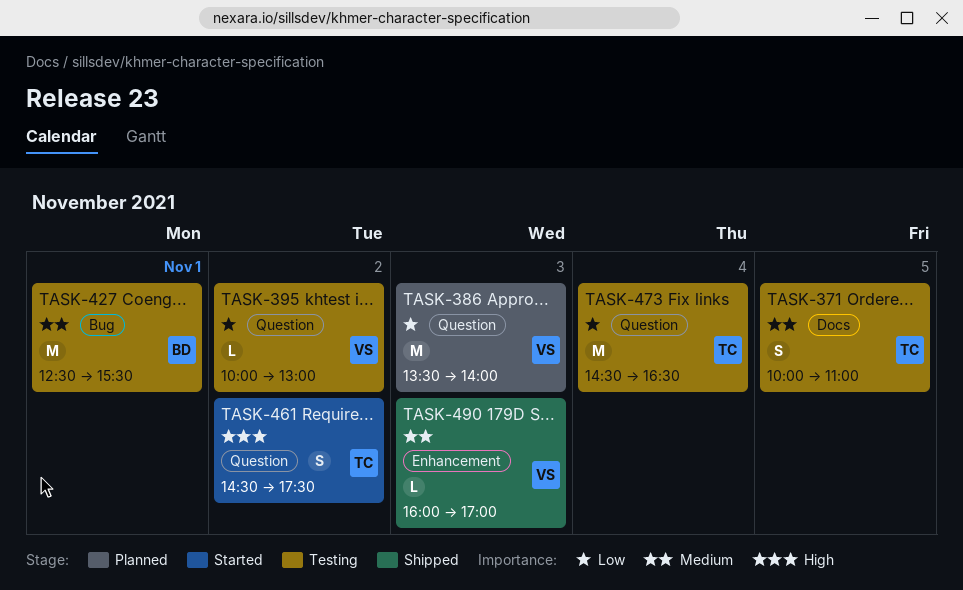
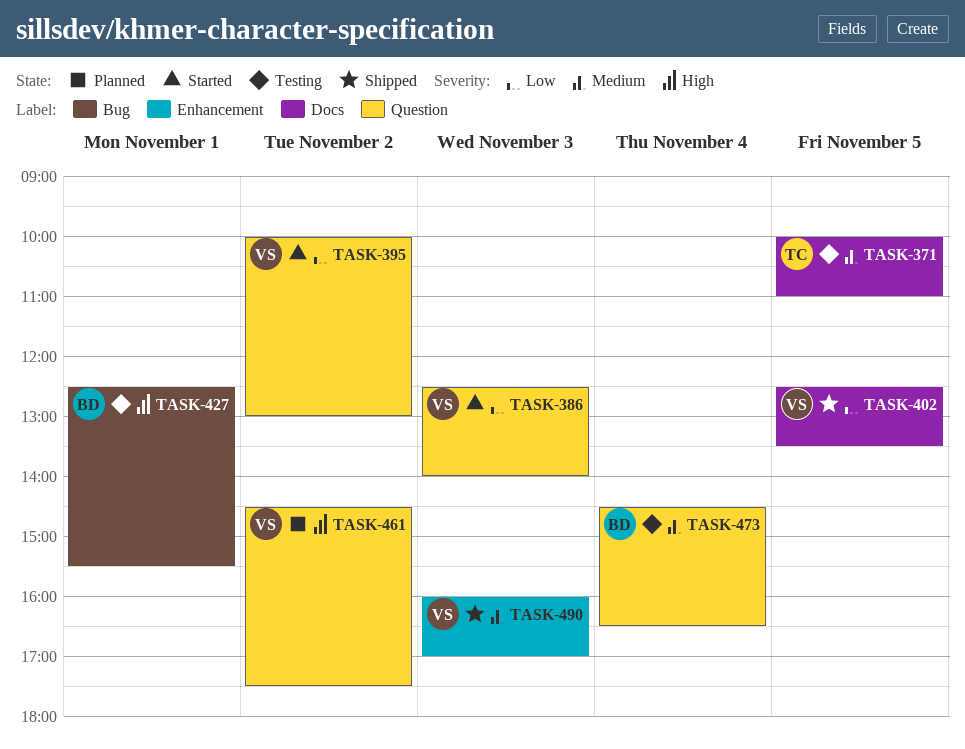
TASK-386, status: Planned -> Started
TASK-386, begins: 13:30 -> 12:30
TASK-395, status: Testing -> Started
TASK-402: none -> present
TASK-427, priority: Medium -> High
TASK-461, status: Started -> Planned
TASK-461, owner: TC -> VS
TASK-473, owner: TC -> BD
TASK-473, priority: Low -> Medium

